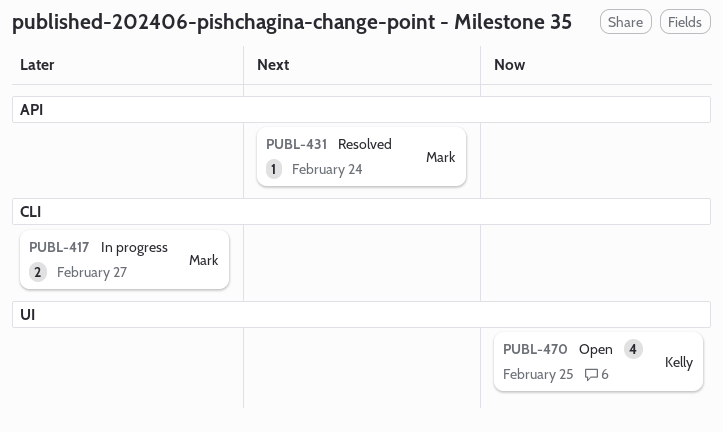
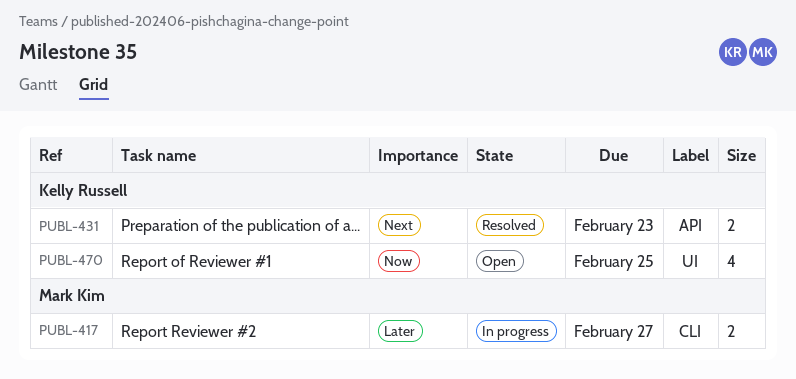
PUBL-431, owner: Mark Kim -> Kelly Russell
PUBL-431, estimate: 1 -> 2
PUBL-431, due: Feb 24 -> Feb 23

